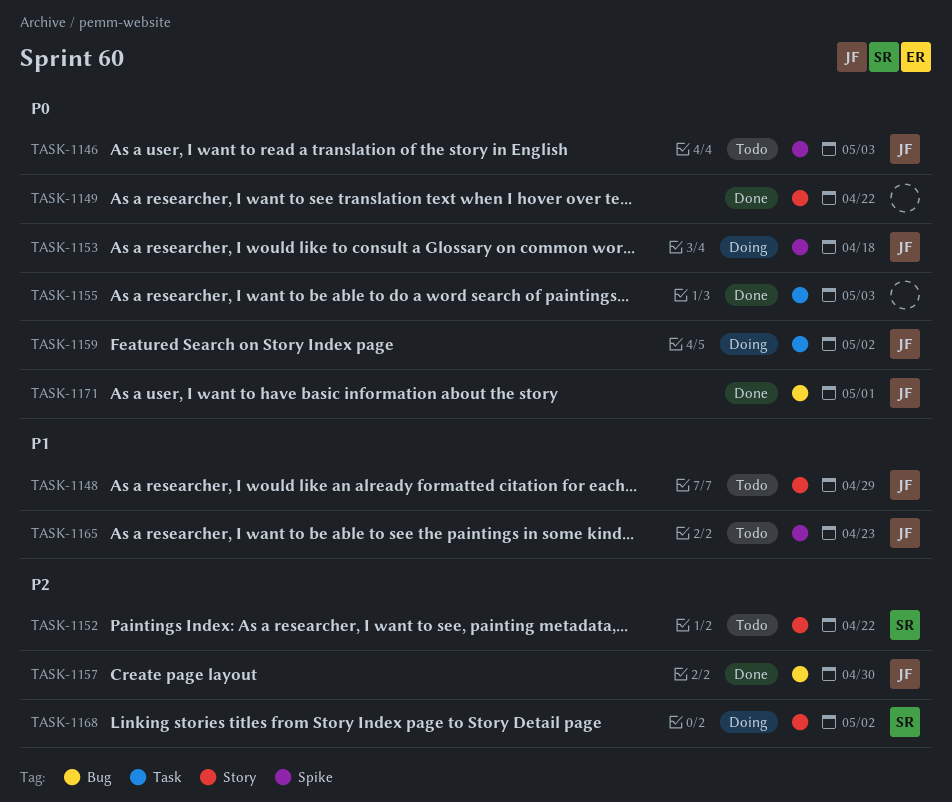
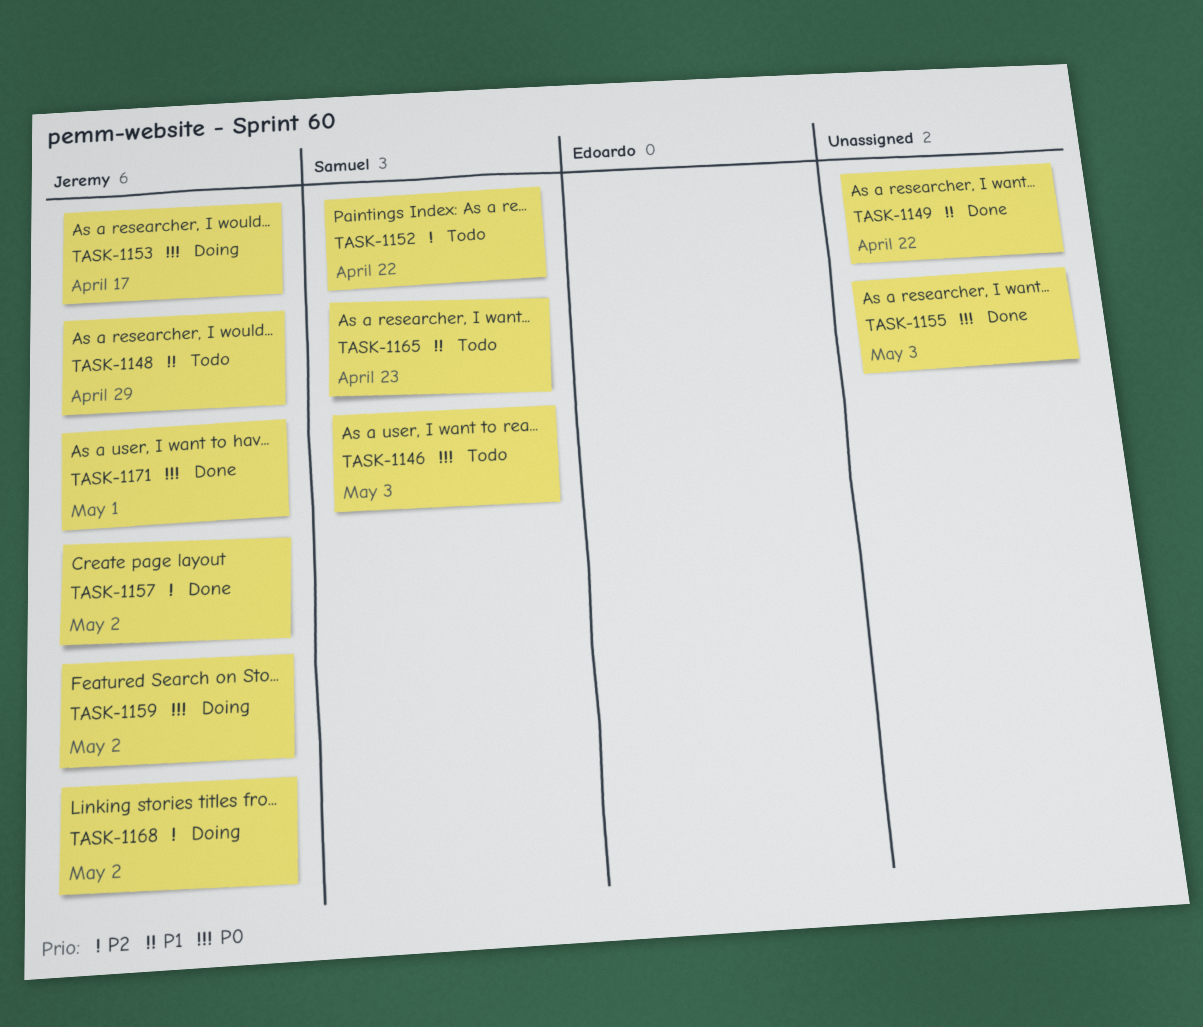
TASK-1146, owner: Jeremy -> Samuel
TASK-1149, priority: P0 -> P1
TASK-1153, due: Apr 18 -> Apr 17
TASK-1157, due: Apr 30 -> May 2
TASK-1165, owner: Jeremy -> Samuel
TASK-1168, owner: Samuel -> Jeremy

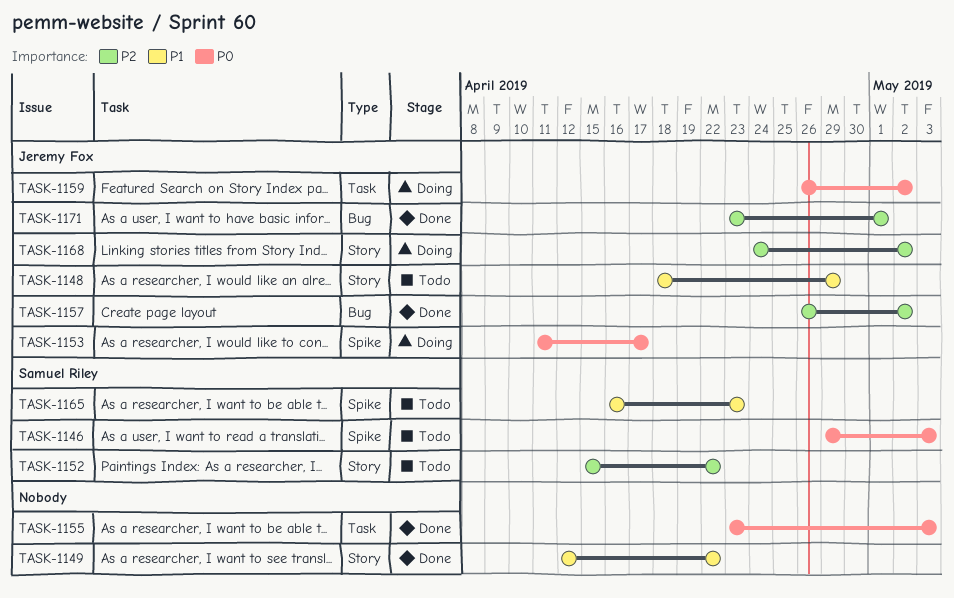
TASK-1171, priority: P0 -> P2

